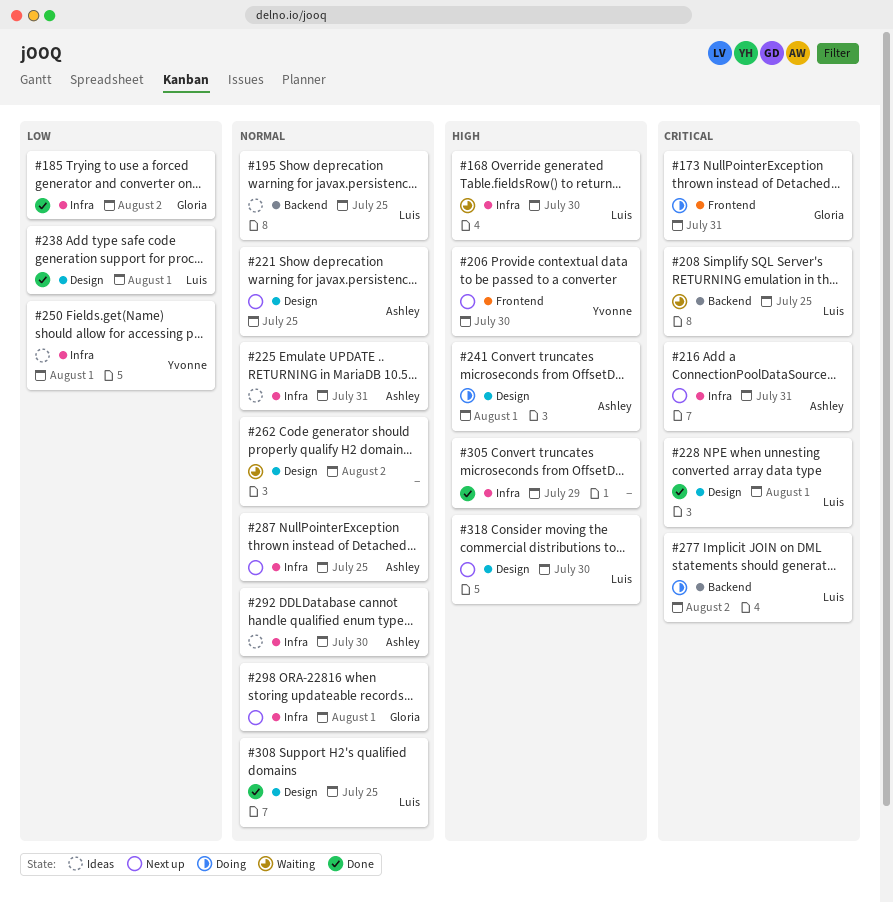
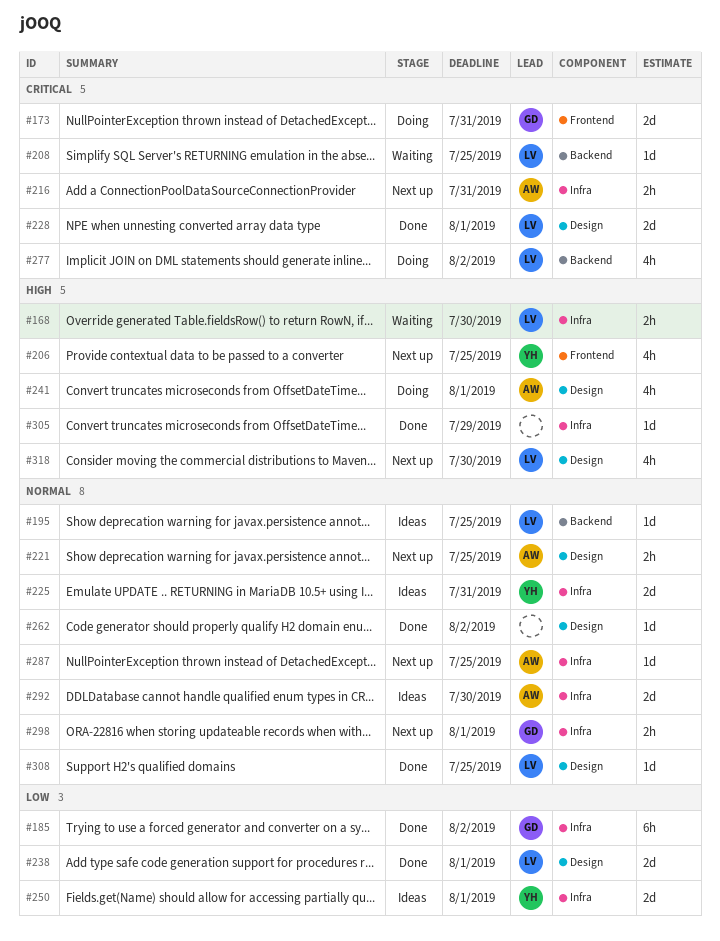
#206, due: Jul 30 -> Jul 25
#225, owner: Ashley -> Yvonne
#262, status: Waiting -> Done

